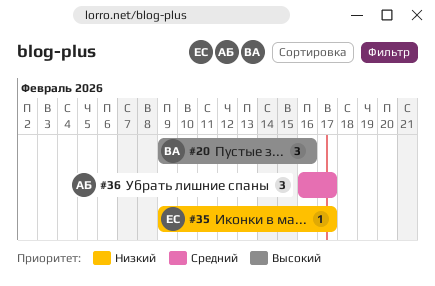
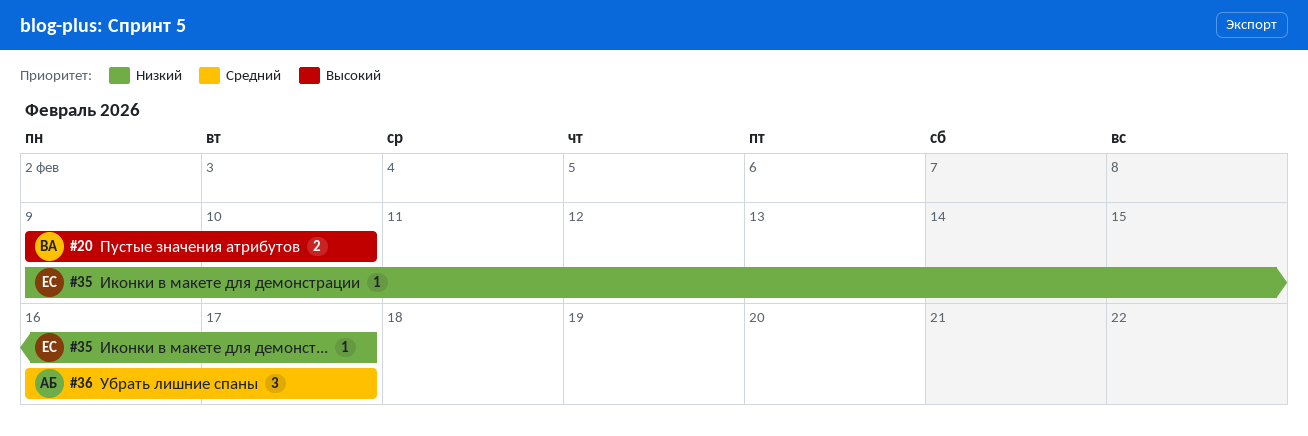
#20, estimate: 3 -> 2
#20, due: Feb 16 -> Feb 10

